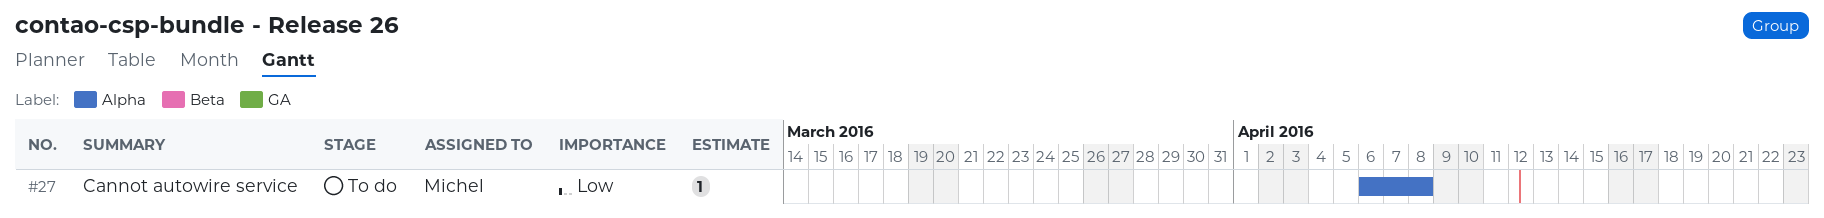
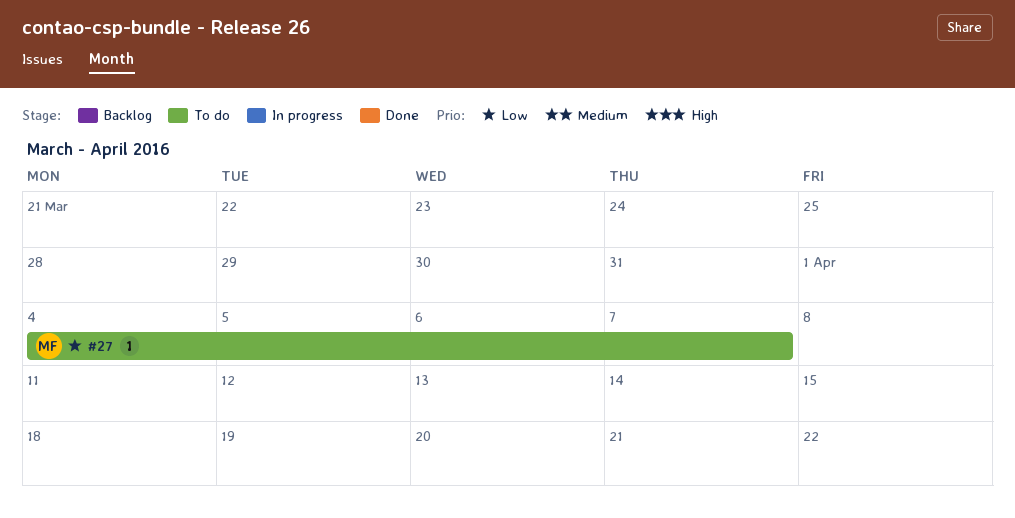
#27, start: Apr 6 -> Apr 4
#27, due: Apr 8 -> Apr 7

